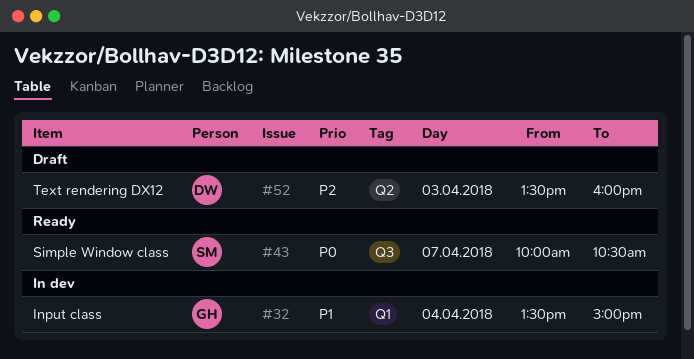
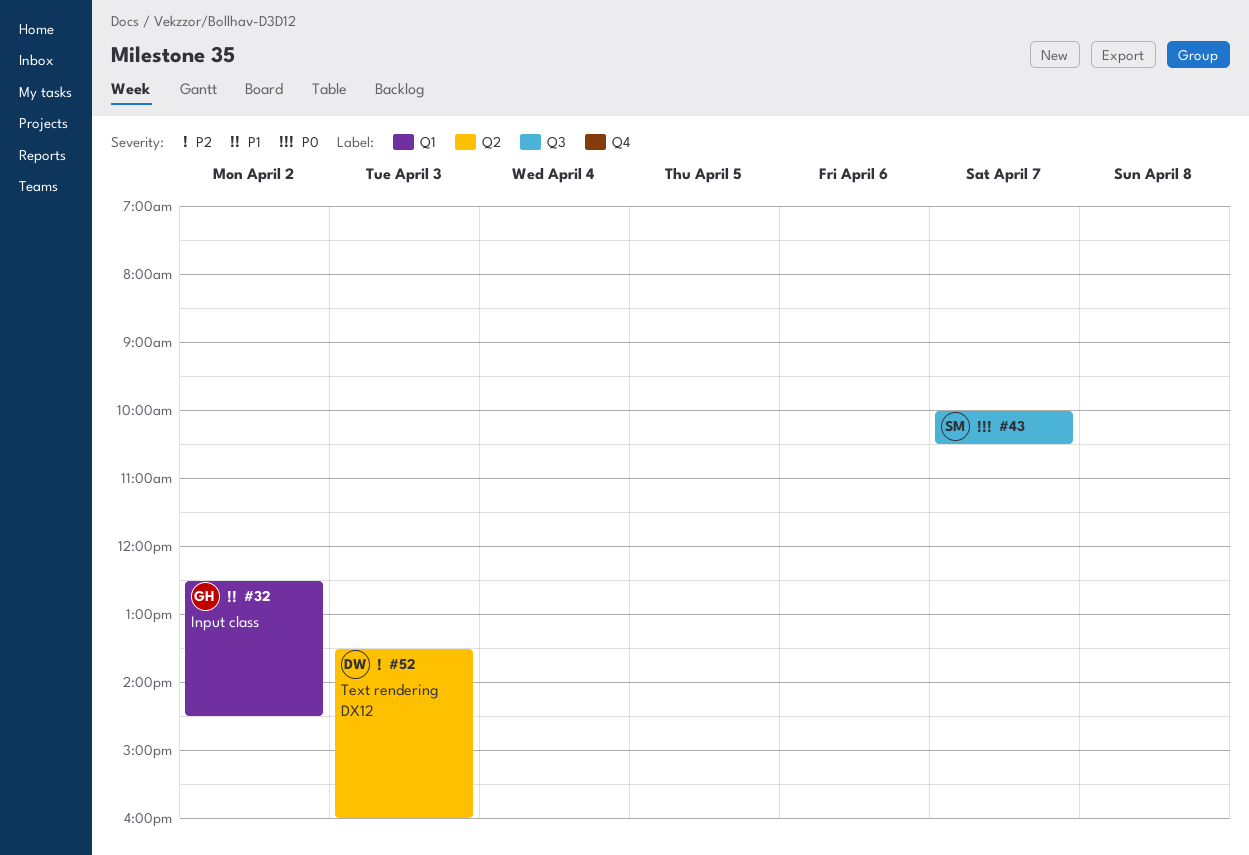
#32, day: Apr 4 -> Apr 2
#32, begins: 13:30 -> 12:30
#32, ends: 15:00 -> 14:30

